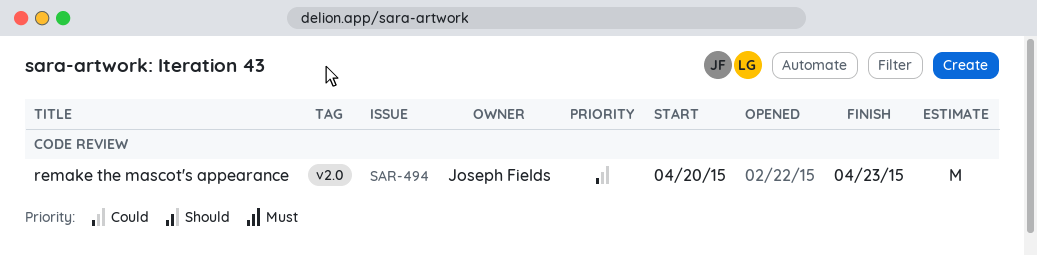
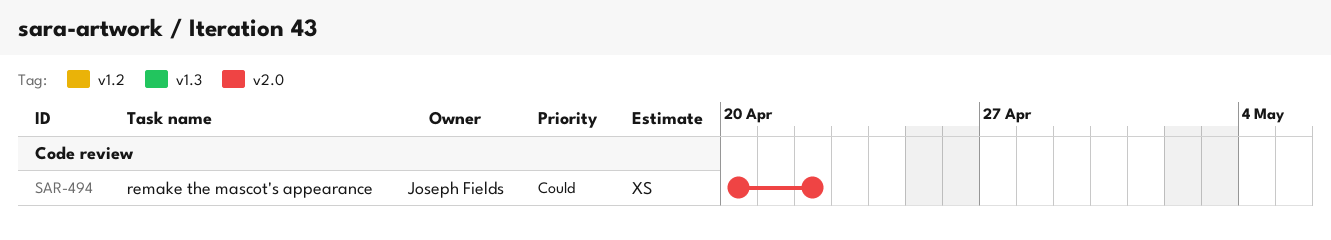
SAR-494, estimate: M -> XS
SAR-494, due: Apr 23 -> Apr 22

